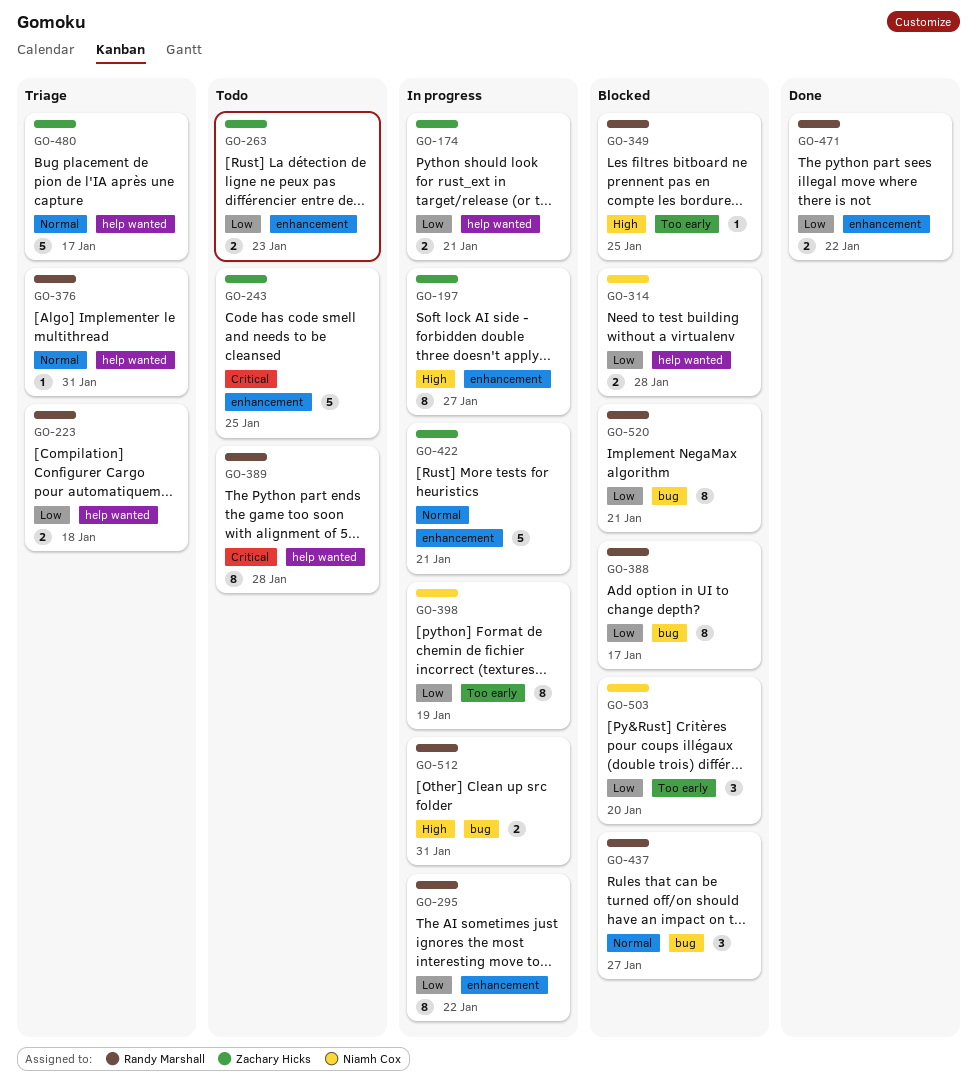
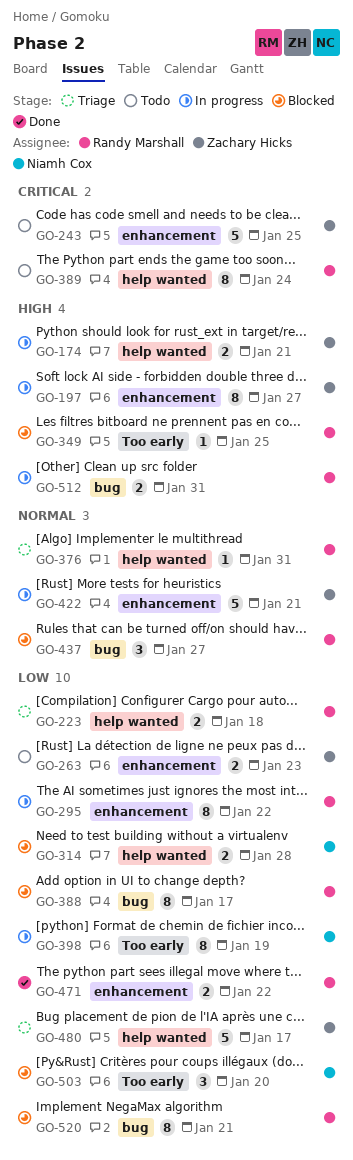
GO-174, priority: Low -> High
GO-389, due: Jan 28 -> Jan 24
GO-480, priority: Normal -> Low

